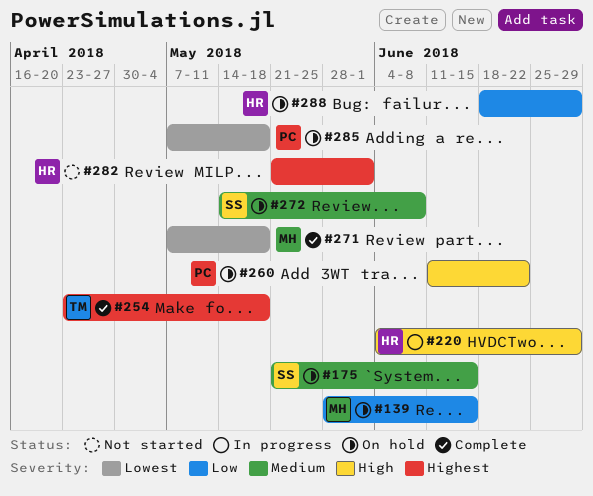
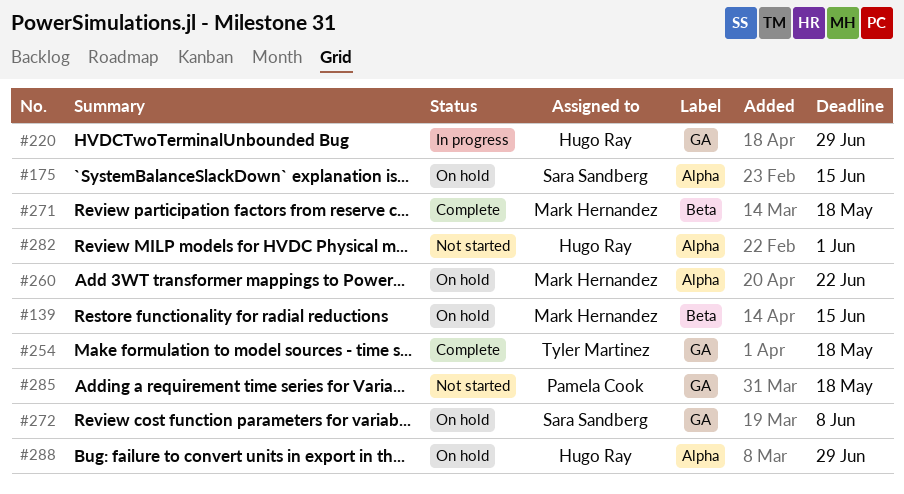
#260, owner: Pamela Cook -> Mark Hernandez
#285, status: On hold -> Not started

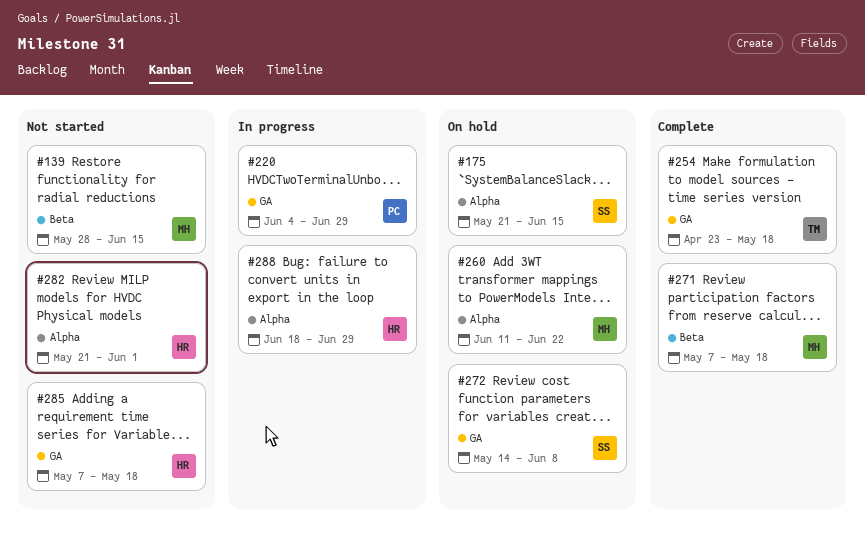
#139, status: On hold -> Not started
#220, owner: Hugo Ray -> Pamela Cook
#285, owner: Pamela Cook -> Hugo Ray
#288, status: On hold -> In progress

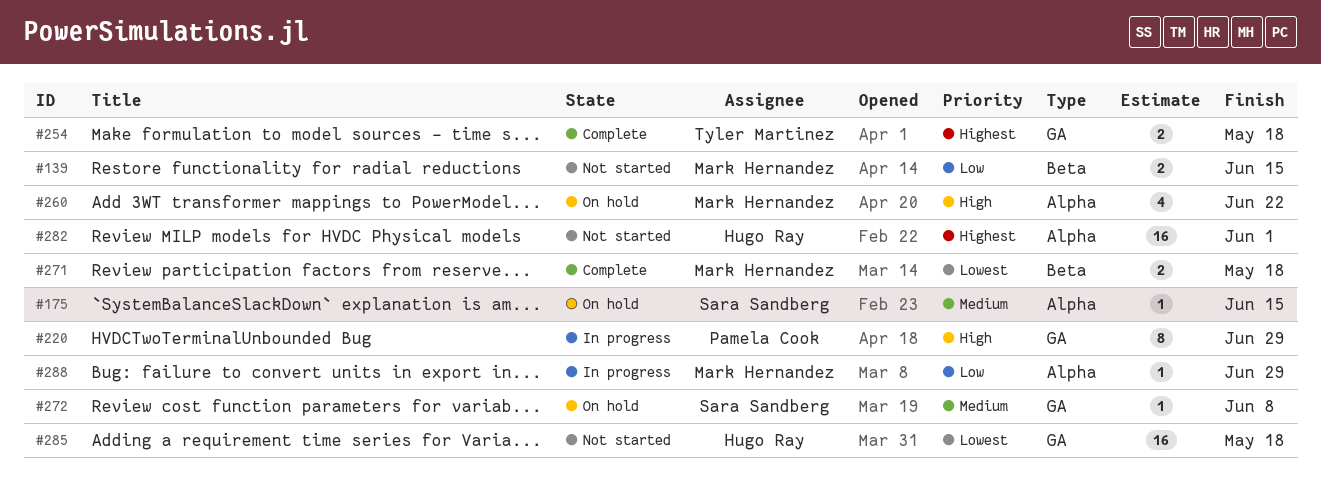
#288, owner: Hugo Ray -> Mark Hernandez

